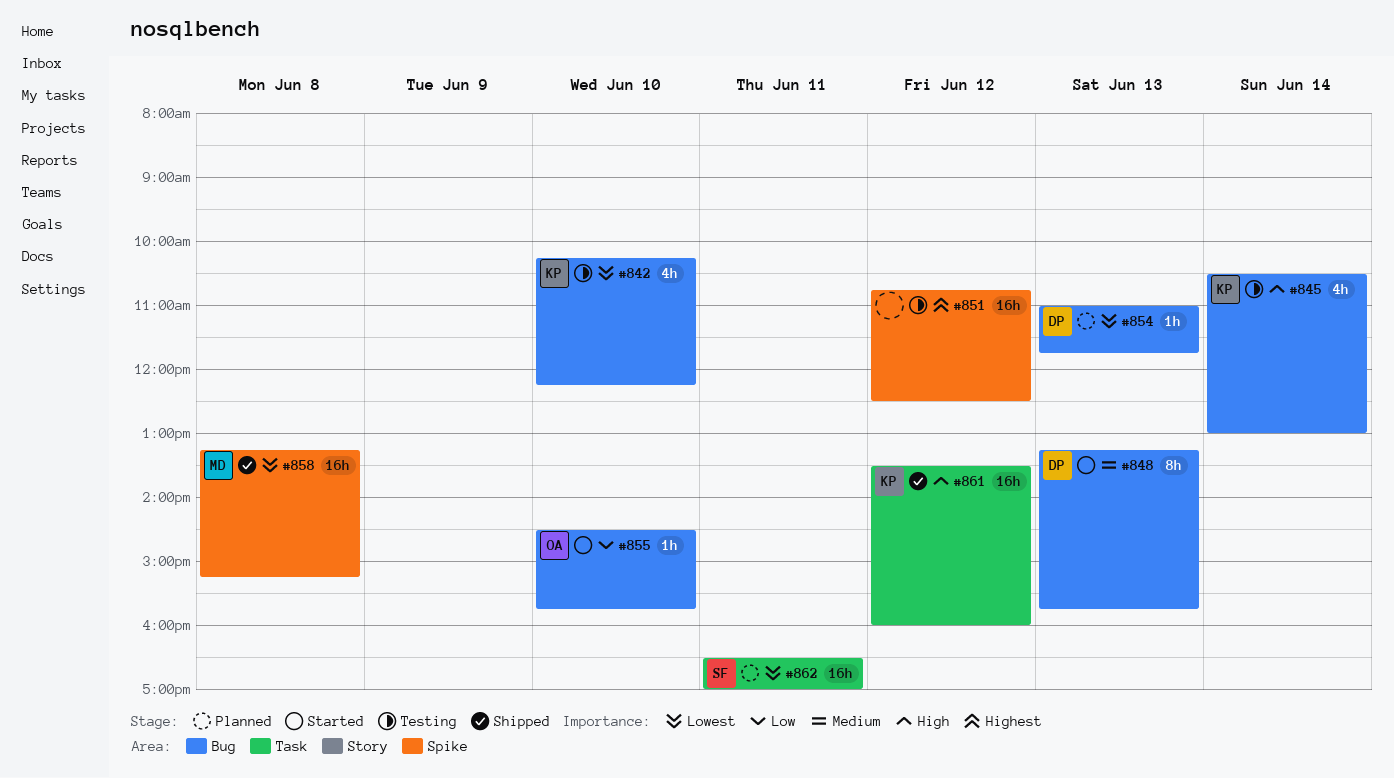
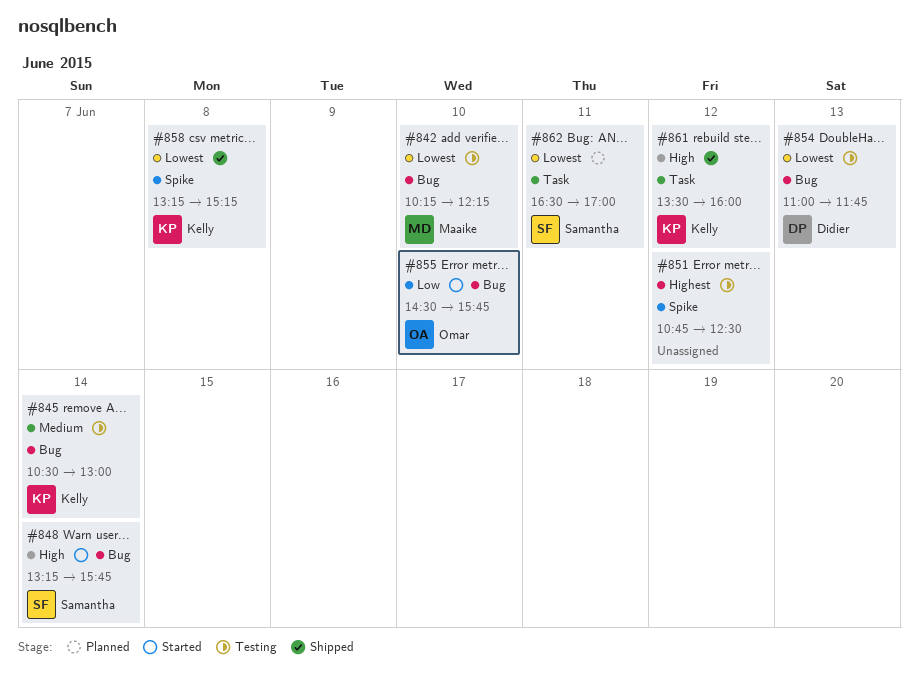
#842, owner: Kelly -> Maaike
#845, priority: High -> Medium
#848, owner: Didier -> Samantha
#848, priority: Medium -> High
#848, day: Jun 13 -> Jun 14
#854, status: Planned -> Testing
#858, owner: Maaike -> Kelly

